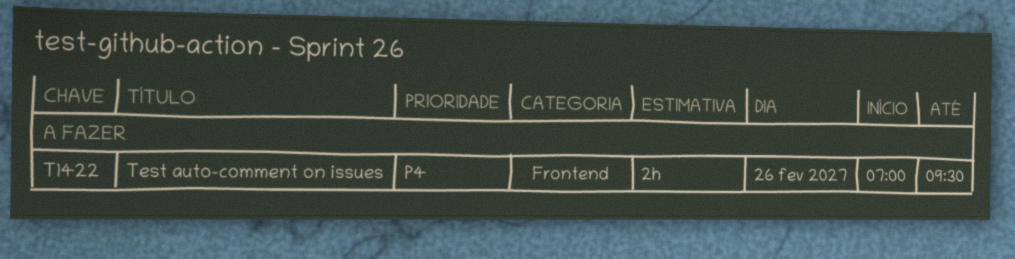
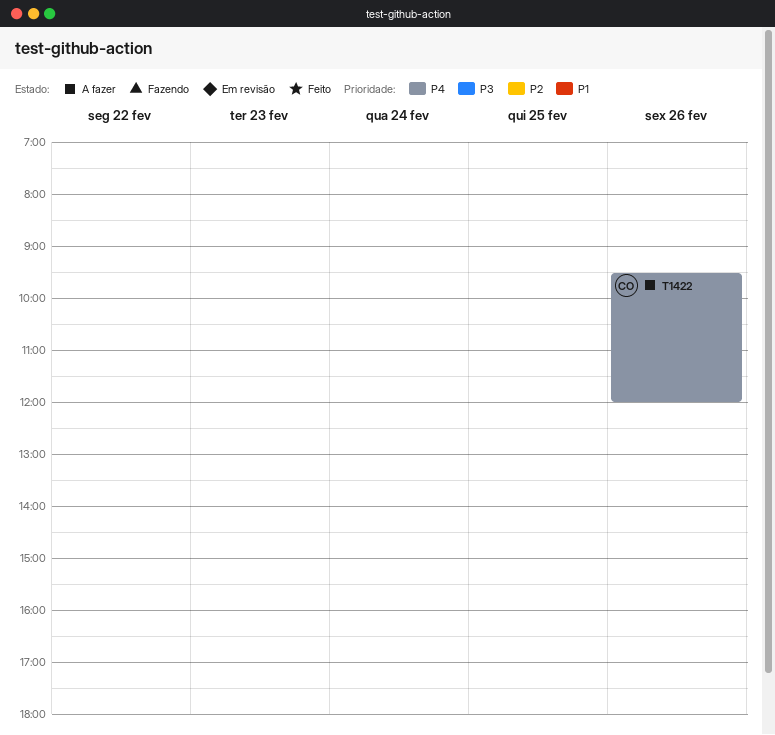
T1422, begins: 07:00 -> 09:30
T1422, ends: 09:30 -> 12:00

